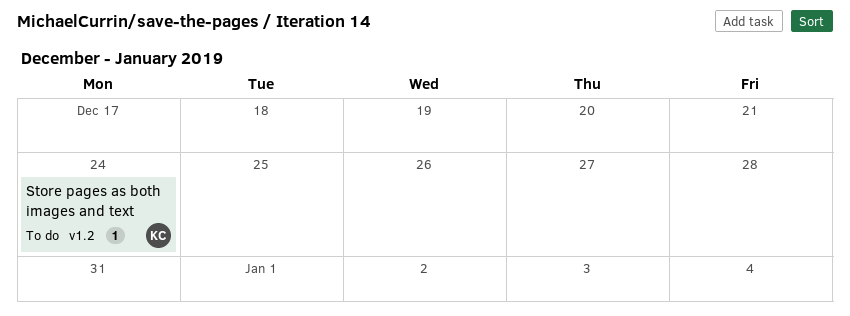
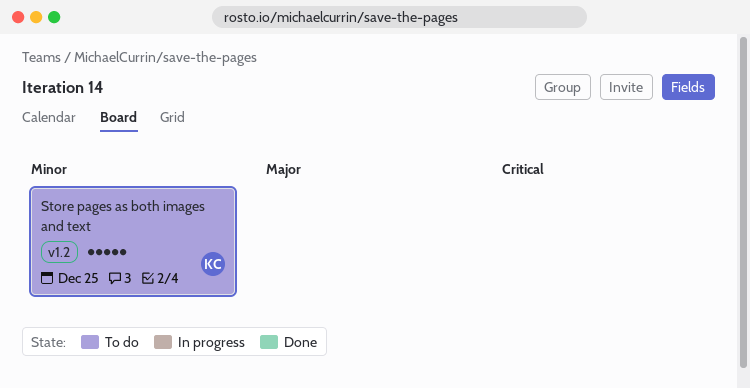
Store pages as both images and text, estimate: 1 -> 5
Store pages as both images and text, due: Dec 24 -> Dec 25

